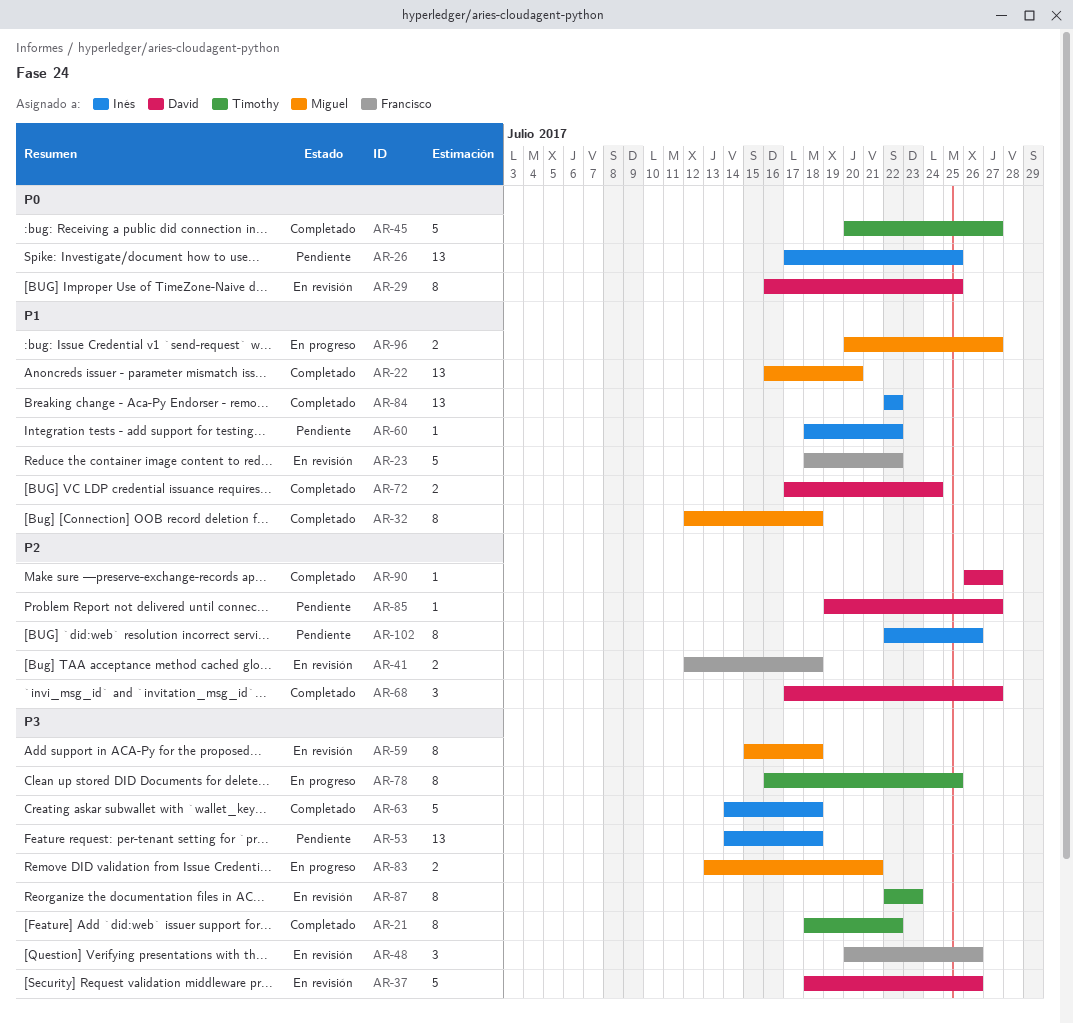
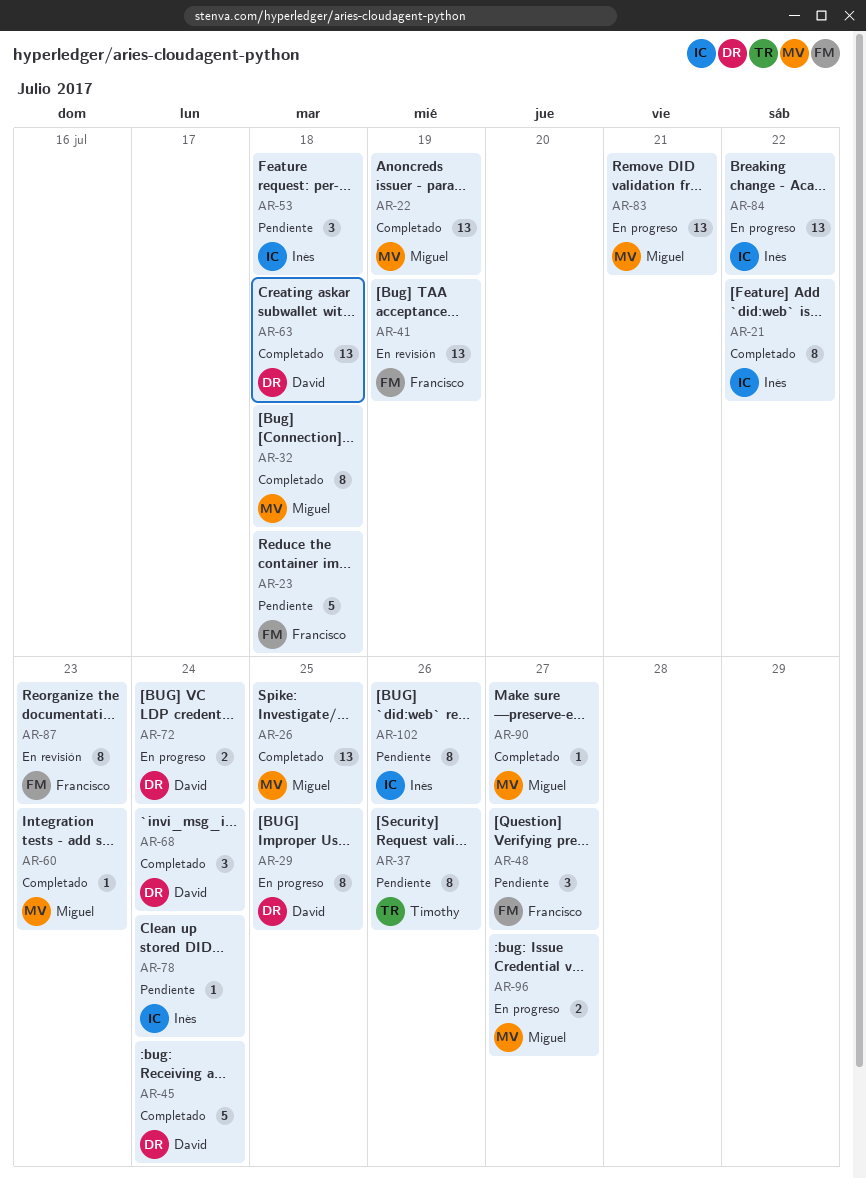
AR-21, owner: Timothy -> Inés
AR-22, due: Jul 20 -> Jul 19
AR-23, status: En revisión -> Pendiente
AR-23, due: Jul 22 -> Jul 18
AR-26, status: Pendiente -> Completado
AR-26, owner: Inés -> Miguel
AR-29, status: En revisión -> En progreso
AR-37, status: En revisión -> Pendiente
AR-37, owner: David -> Timothy
AR-37, estimate: 5 -> 8
AR-41, estimate: 2 -> 13
AR-41, due: Jul 18 -> Jul 19
AR-45, owner: Timothy -> David
AR-45, due: Jul 27 -> Jul 24
AR-48, status: En revisión -> Pendiente
AR-48, due: Jul 26 -> Jul 27
AR-53, estimate: 13 -> 3
AR-59: present -> none
AR-60, status: Pendiente -> Completado
AR-60, owner: Inés -> Miguel
AR-60, due: Jul 22 -> Jul 23
AR-63, owner: Inés -> David
AR-63, estimate: 5 -> 13
AR-68, due: Jul 27 -> Jul 24
AR-72, status: Completado -> En progreso
AR-78, status: En progreso -> Pendiente
AR-78, owner: Timothy -> Inés
AR-78, estimate: 8 -> 1
AR-78, due: Jul 25 -> Jul 24
AR-83, estimate: 2 -> 13
AR-84, status: Completado -> En progreso
AR-85: present -> none
AR-87, owner: Timothy -> Francisco
AR-90, owner: David -> Miguel

